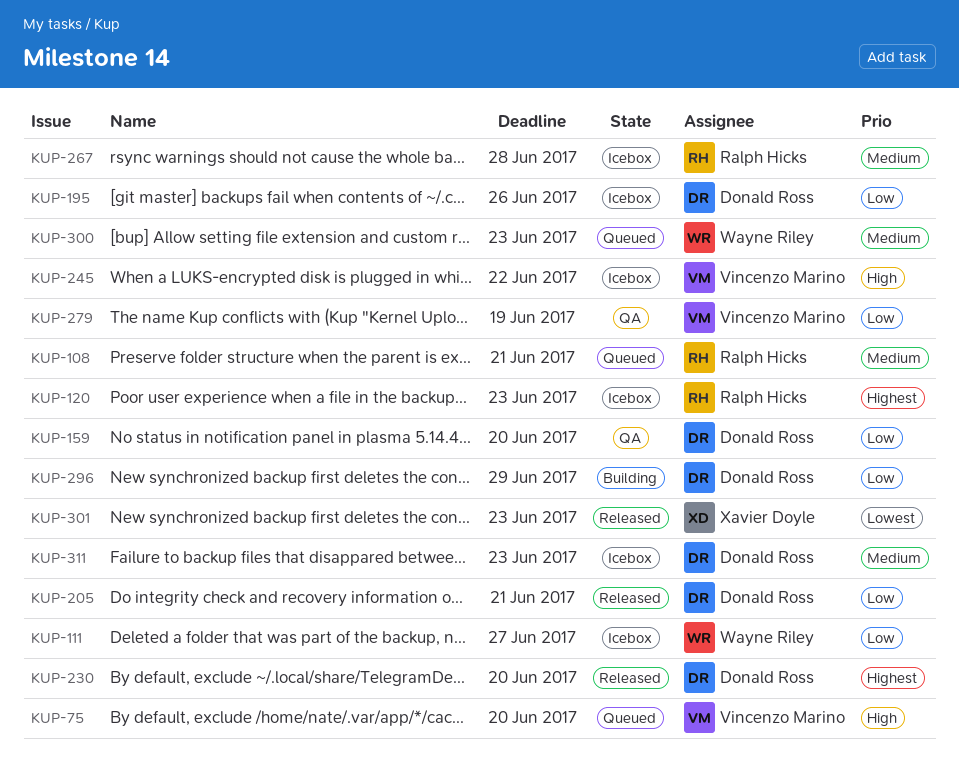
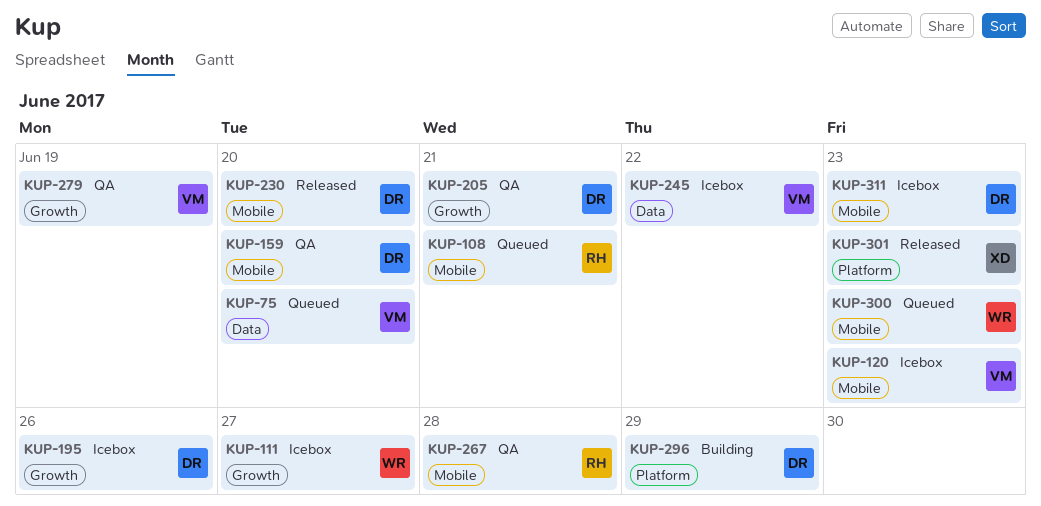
KUP-120, owner: Ralph Hicks -> Vincenzo Marino
KUP-205, status: Released -> QA
KUP-267, status: Icebox -> QA

